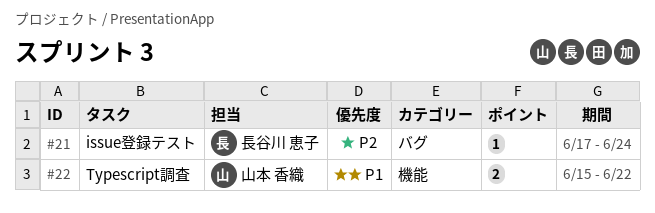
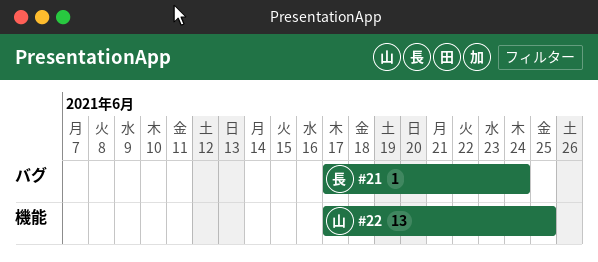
#22, estimate: 2 -> 13
#22, start: Jun 15 -> Jun 17
#22, due: Jun 22 -> Jun 25

